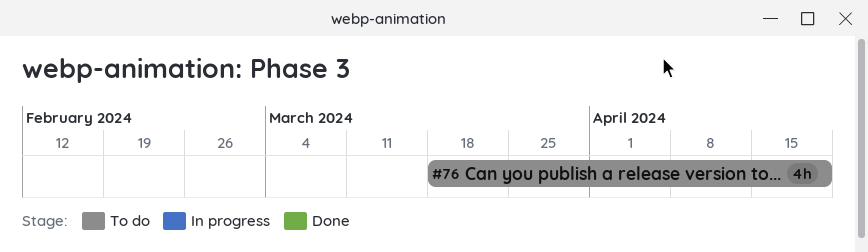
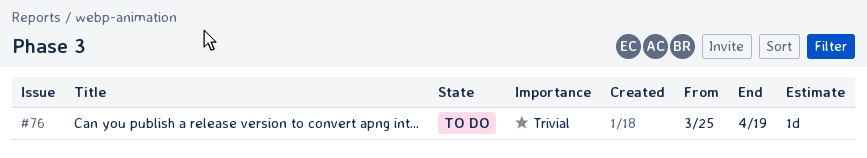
#76, estimate: 4h -> 1d
#76, start: Mar 18 -> Mar 25

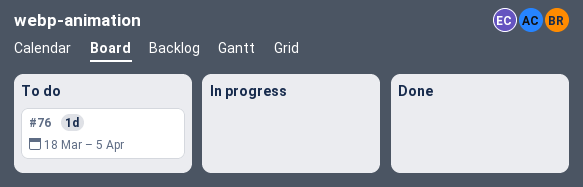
#76, start: Mar 25 -> Mar 18
#76, due: Apr 19 -> Apr 5

